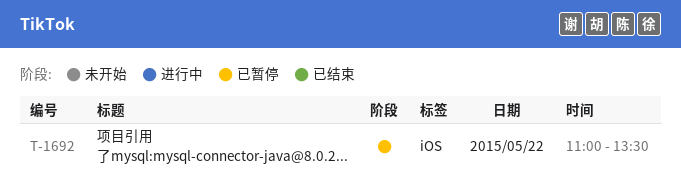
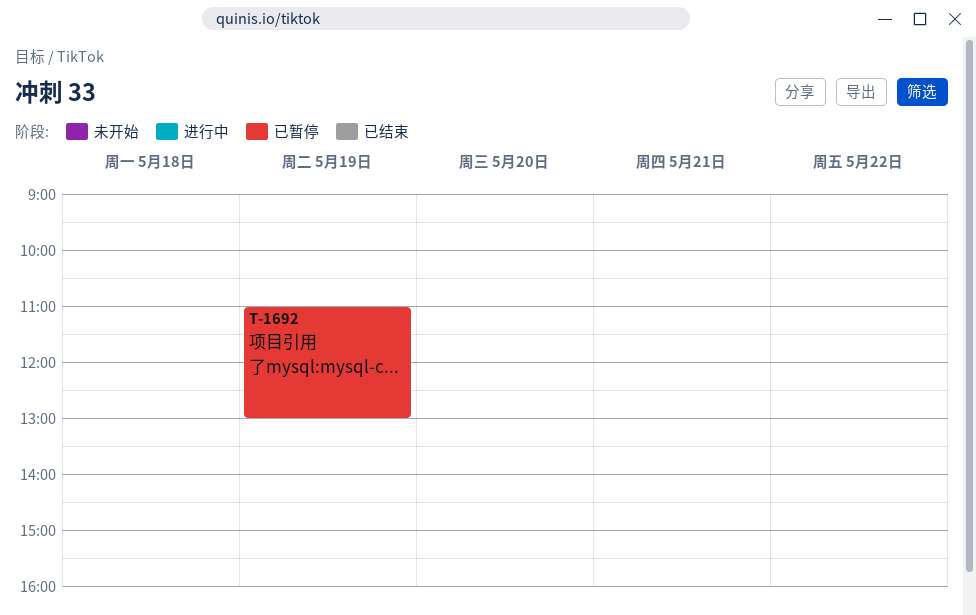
T-1692, day: May 22 -> May 19
T-1692, ends: 13:30 -> 13:00

